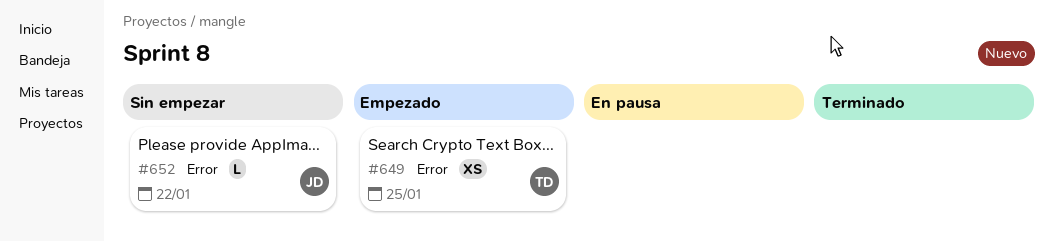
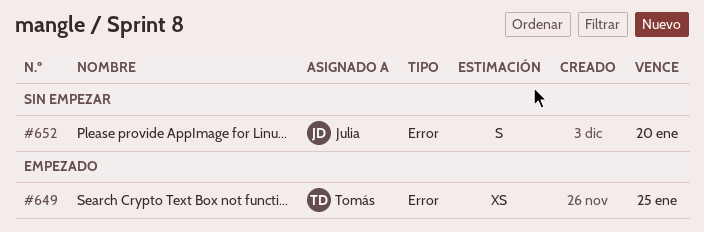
#652, estimate: L -> S
#652, due: Jan 22 -> Jan 20

